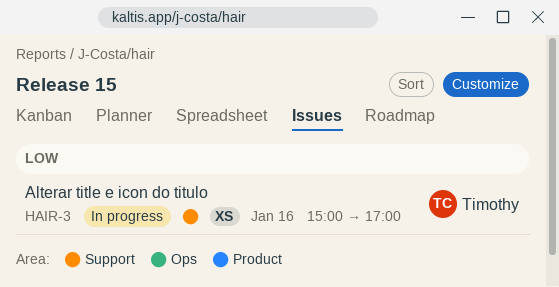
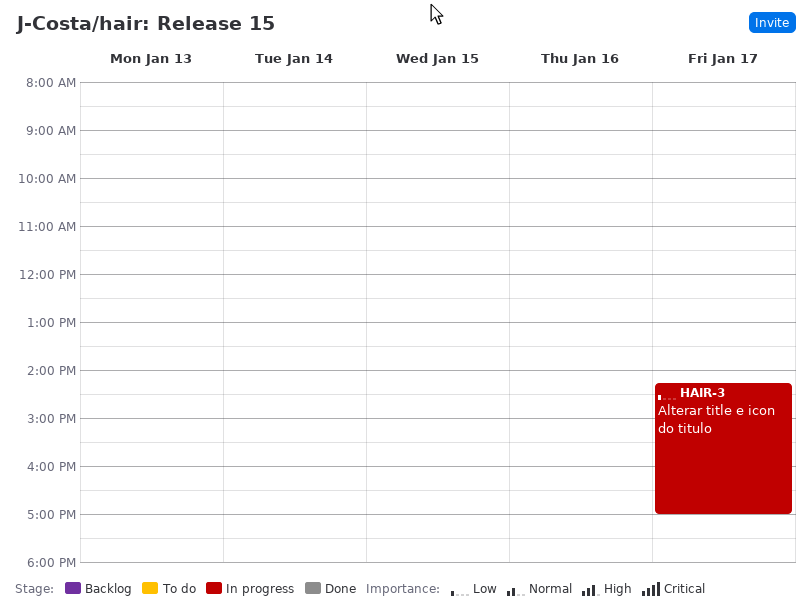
HAIR-3, day: Jan 16 -> Jan 17
HAIR-3, begins: 15:00 -> 14:15

